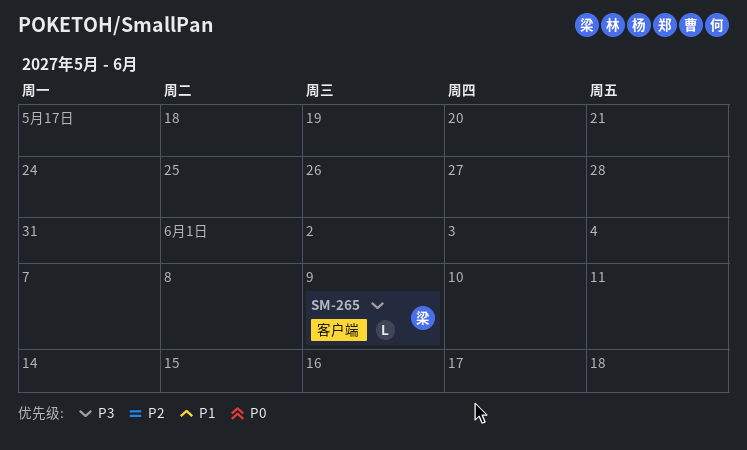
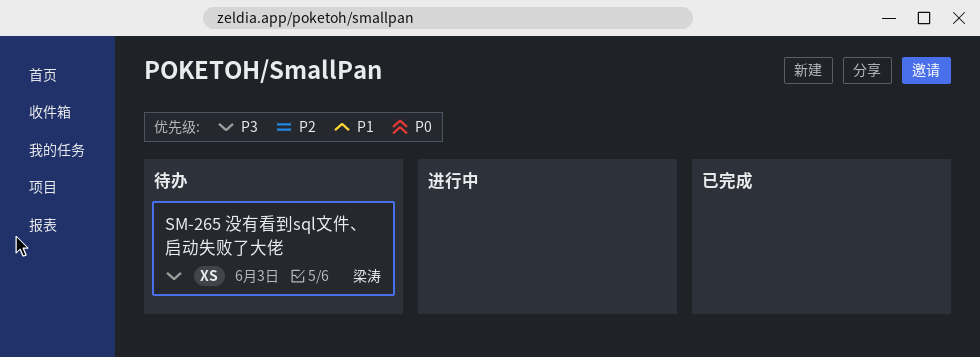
SM-265, estimate: L -> XS
SM-265, due: Jun 9 -> Jun 3

